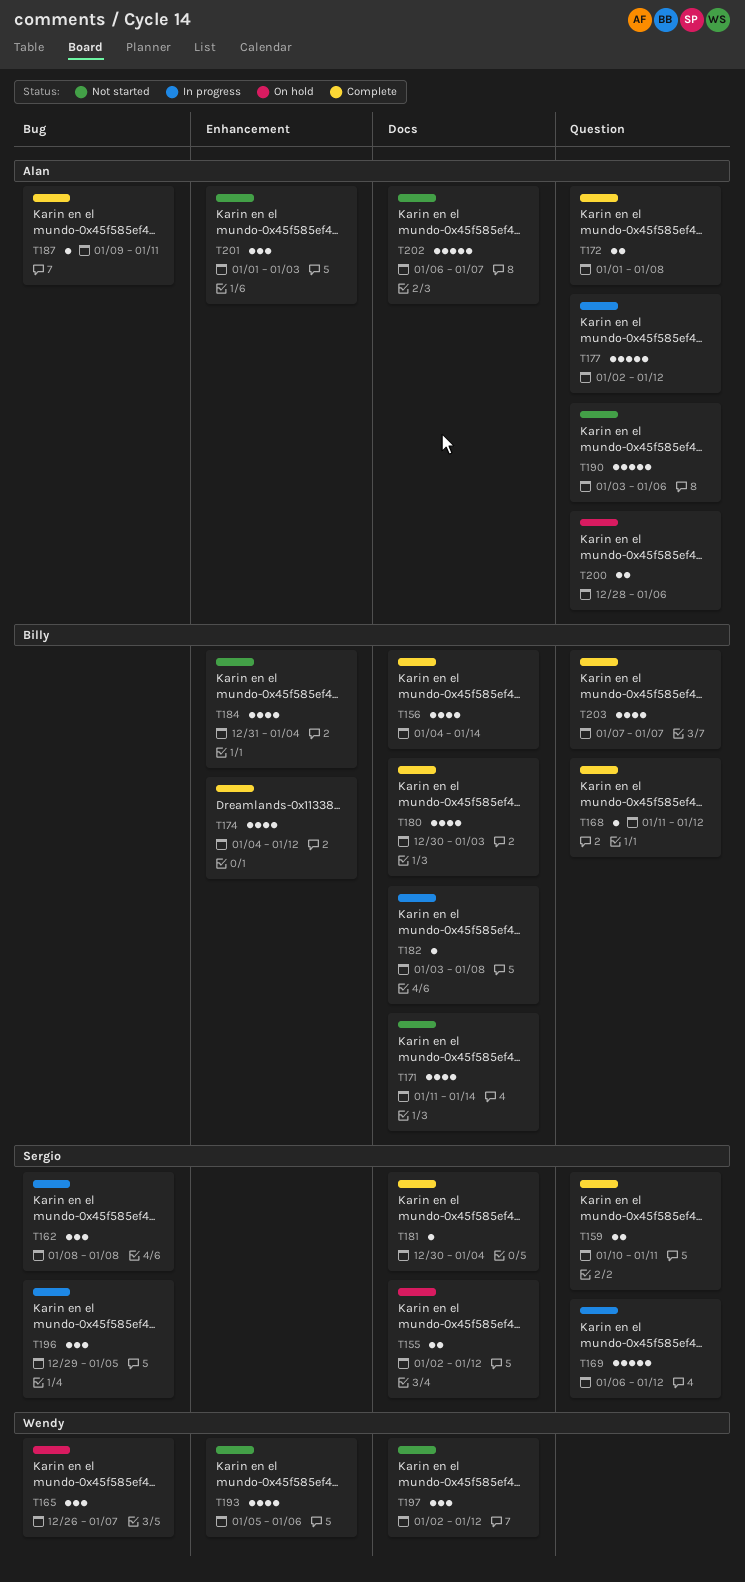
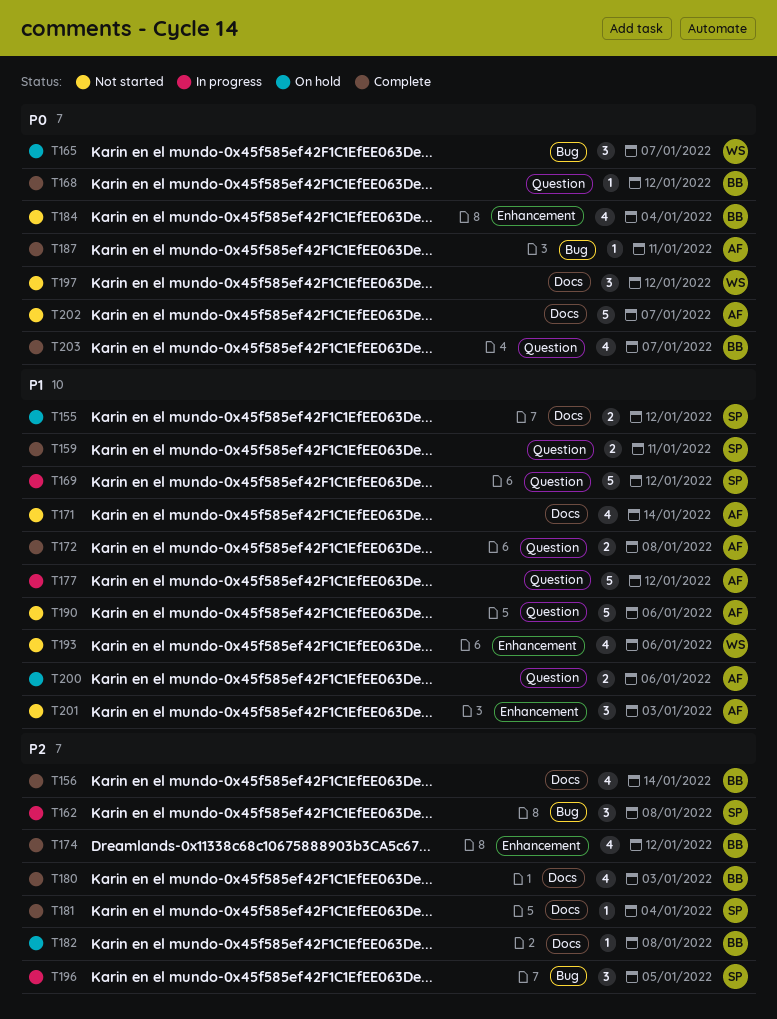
T171, owner: Billy -> Alan
T182, status: In progress -> On hold

